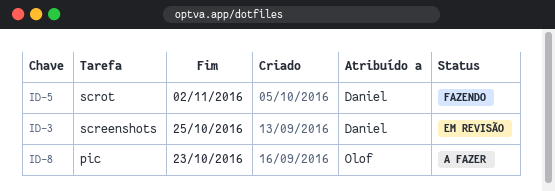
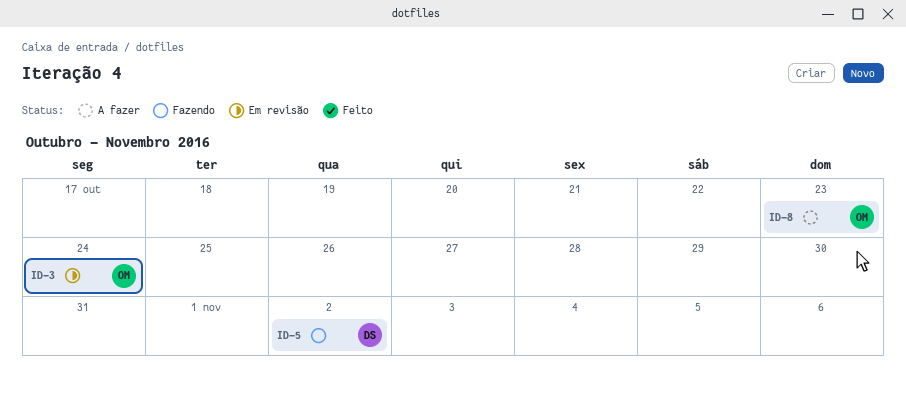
ID-3, owner: Daniel -> Olof
ID-3, due: Oct 25 -> Oct 24

